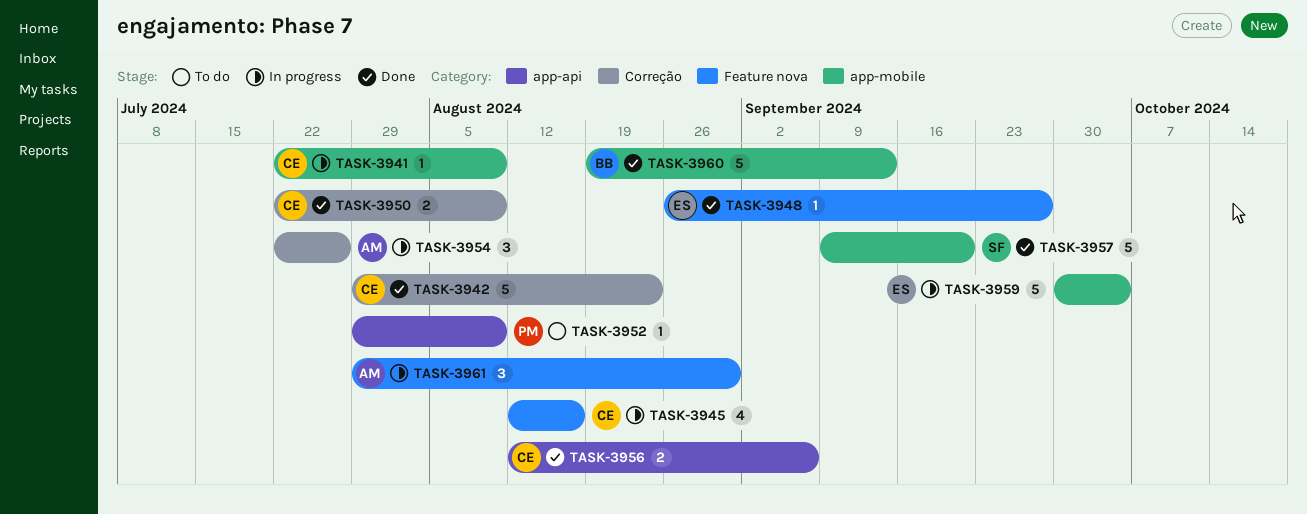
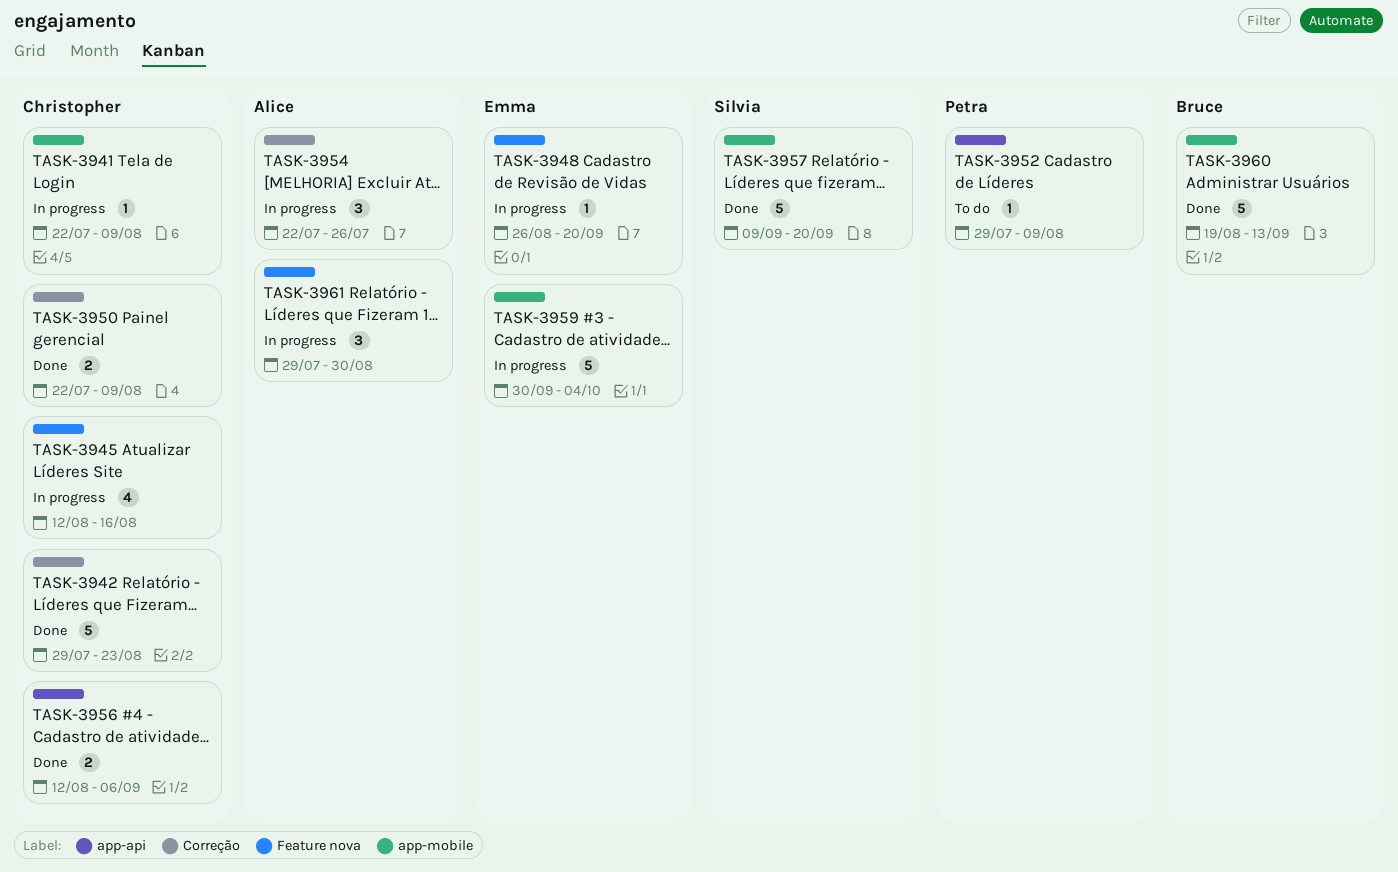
TASK-3948, status: Done -> In progress
TASK-3948, due: Sep 27 -> Sep 20

